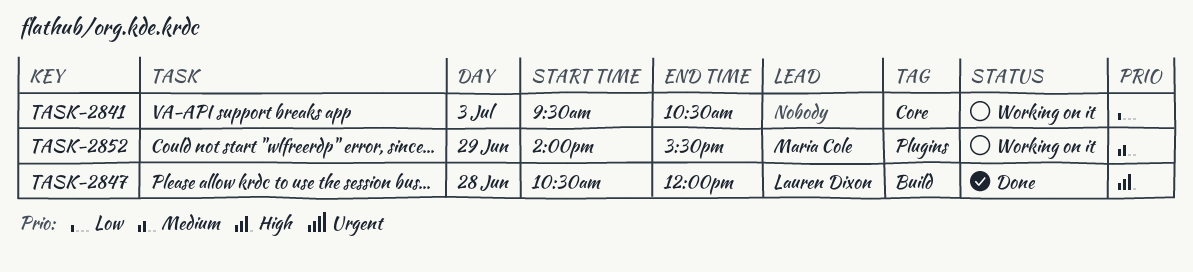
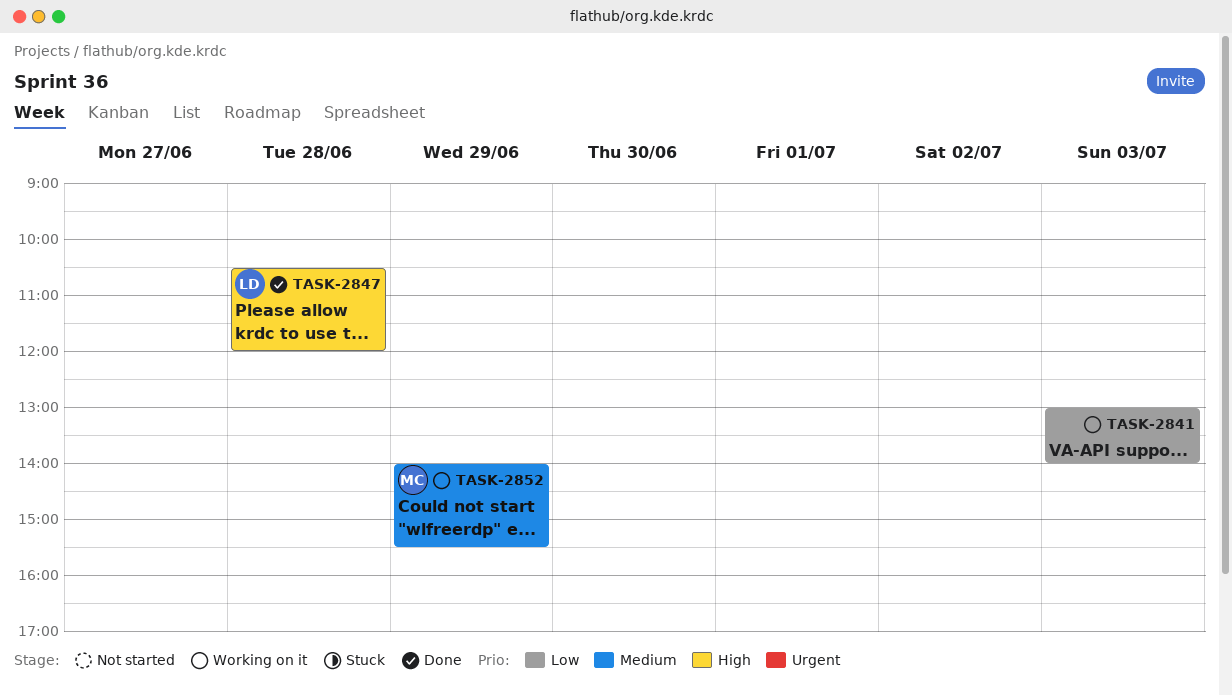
TASK-2841, begins: 09:30 -> 13:00
TASK-2841, ends: 10:30 -> 14:00

